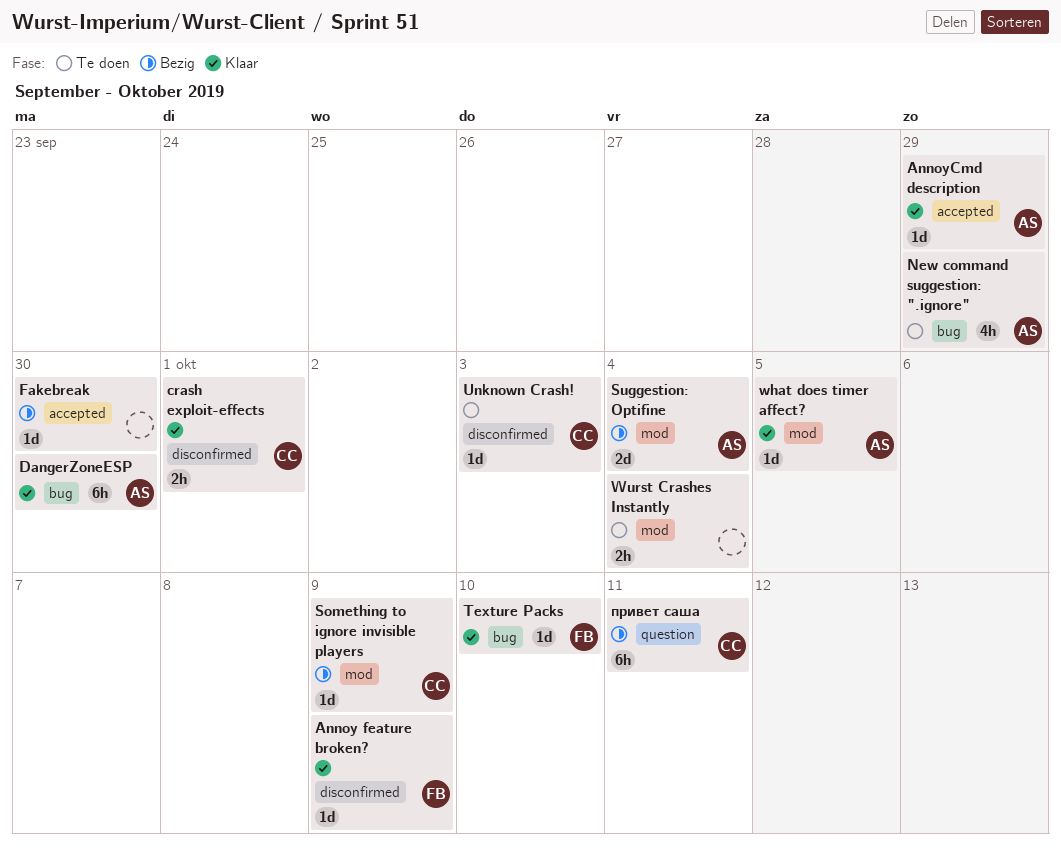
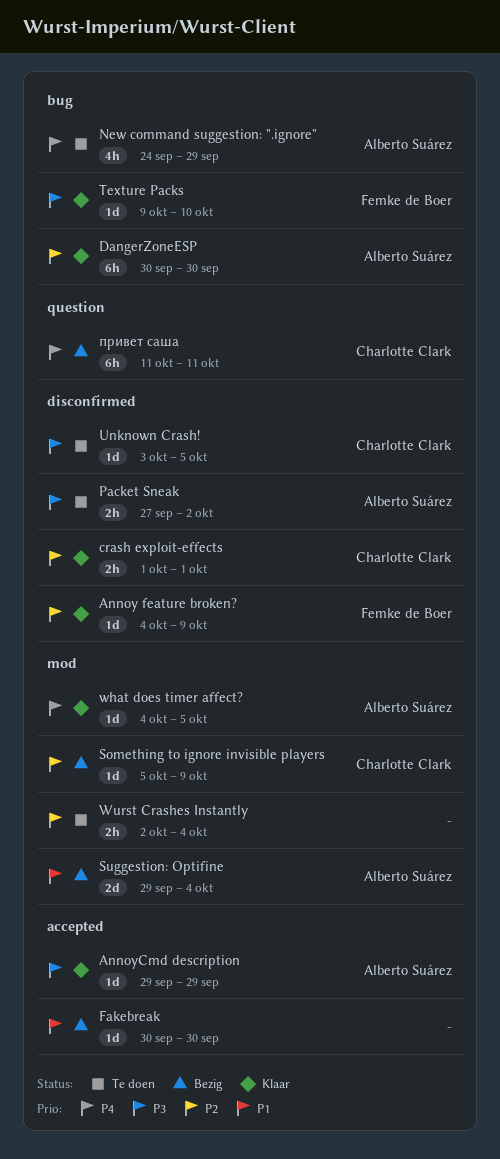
Packet Sneak: none -> present
Unknown Crash!, due: Oct 3 -> Oct 5

